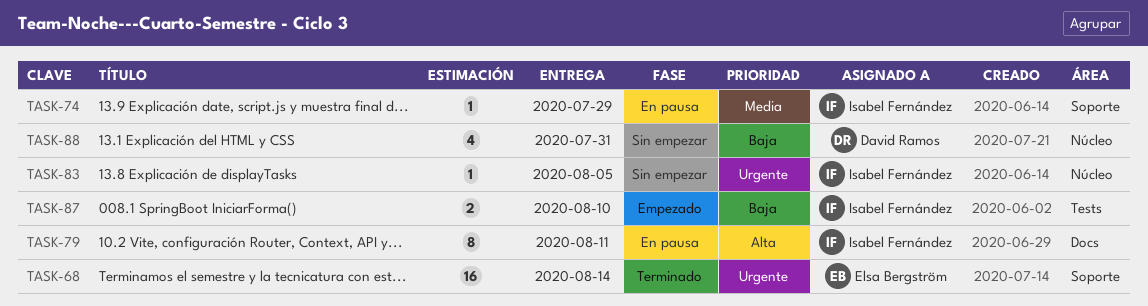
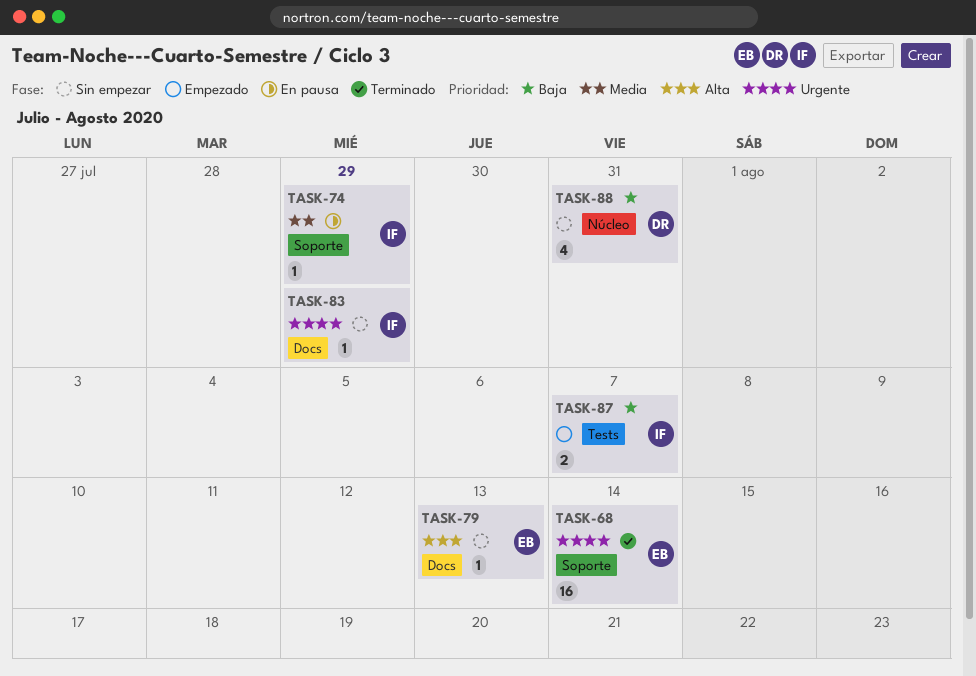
TASK-79, status: En pausa -> Sin empezar
TASK-79, owner: Isabel Fernández -> Elsa Bergström
TASK-79, estimate: 8 -> 1
TASK-79, due: Aug 11 -> Aug 13
TASK-83, label: Núcleo -> Docs
TASK-83, due: Aug 5 -> Jul 29
TASK-87, due: Aug 10 -> Aug 7

